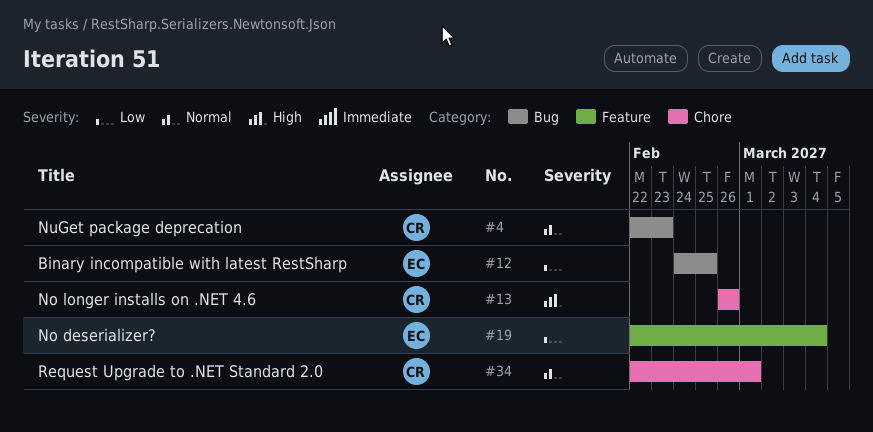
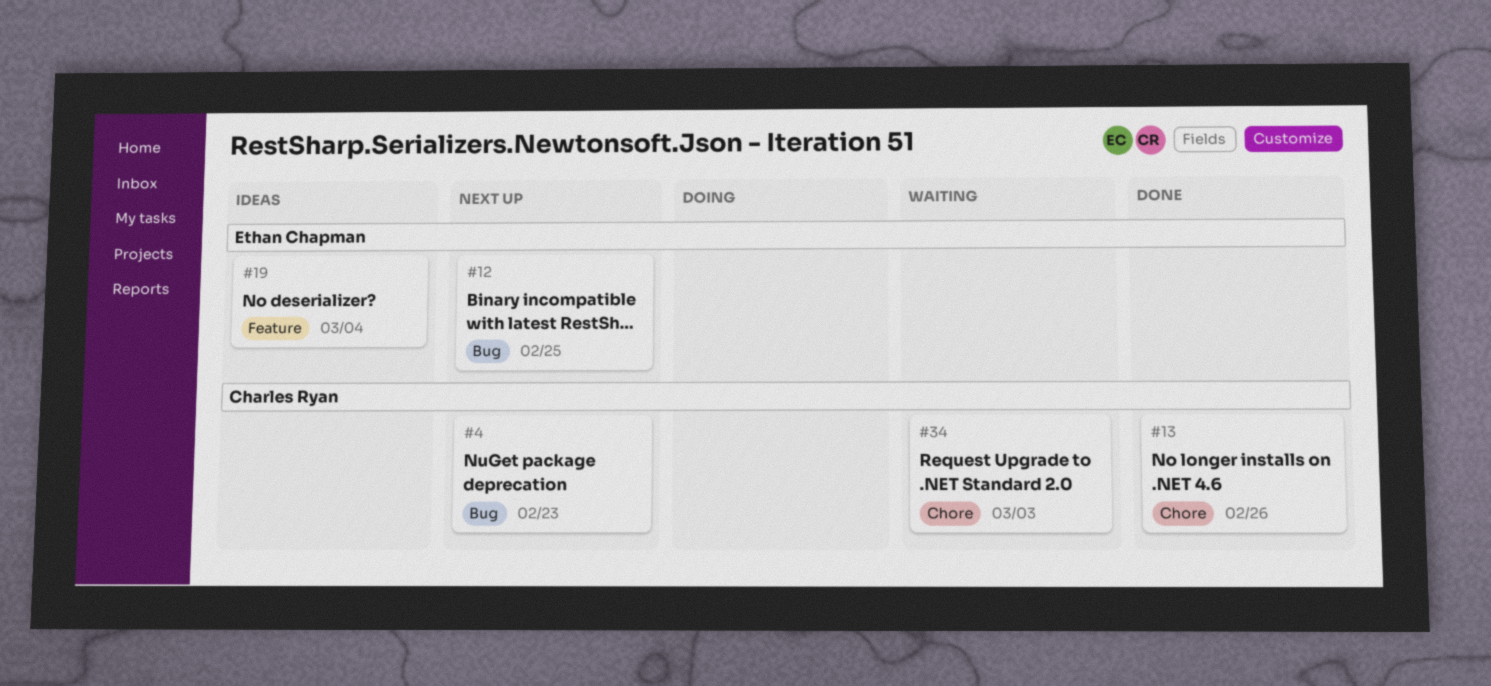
#34, due: Mar 1 -> Mar 3

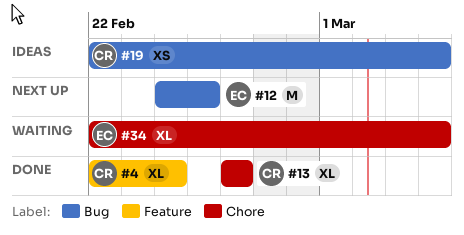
#4, status: Next up -> Done
#4, label: Bug -> Feature
#4, due: Feb 23 -> Feb 24
#19, owner: Ethan Chapman -> Charles Ryan
#19, label: Feature -> Bug
#34, owner: Charles Ryan -> Ethan Chapman
#34, due: Mar 3 -> Mar 4

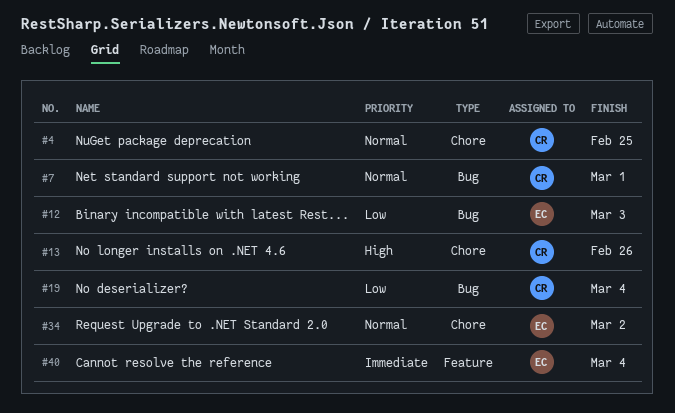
#4, label: Feature -> Chore
#4, due: Feb 24 -> Feb 25
#7: none -> present
#12, due: Feb 25 -> Mar 3
#34, due: Mar 4 -> Mar 2
#40: none -> present

